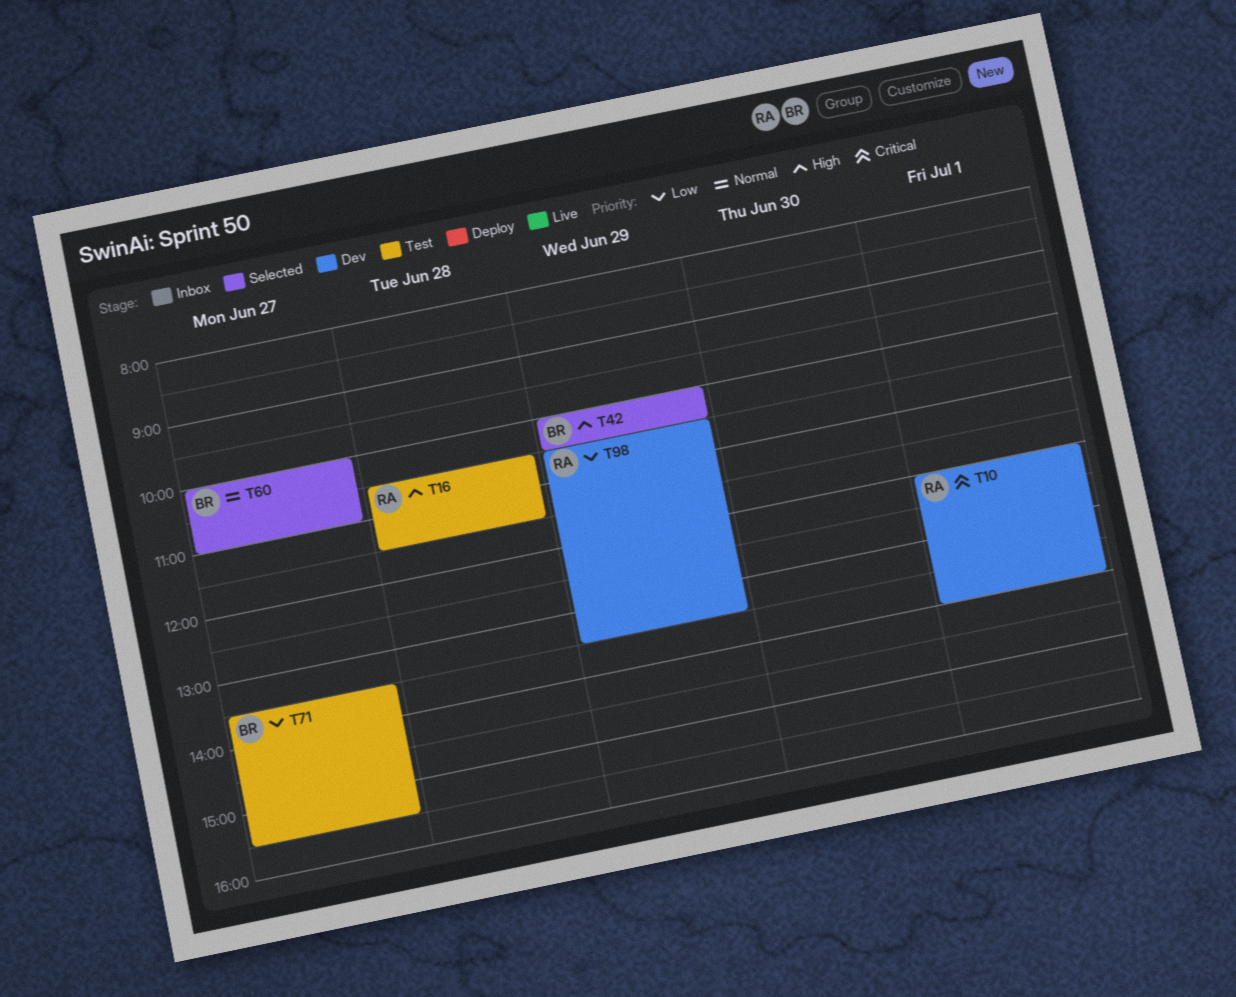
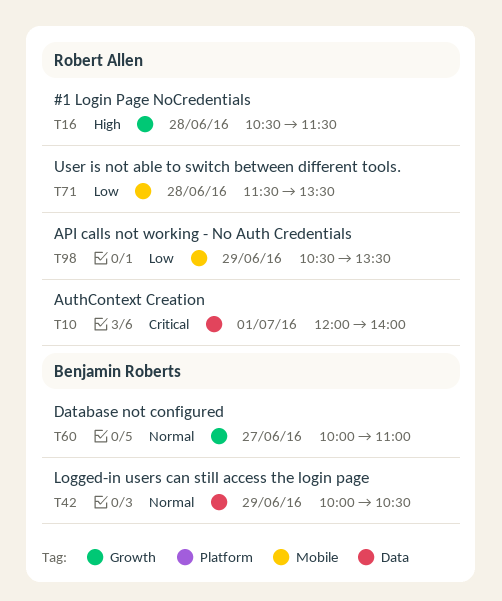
T42, priority: High -> Normal
T71, owner: Benjamin Roberts -> Robert Allen
T71, day: Jun 27 -> Jun 28
T71, begins: 13:30 -> 11:30
T71, ends: 15:30 -> 13:30

